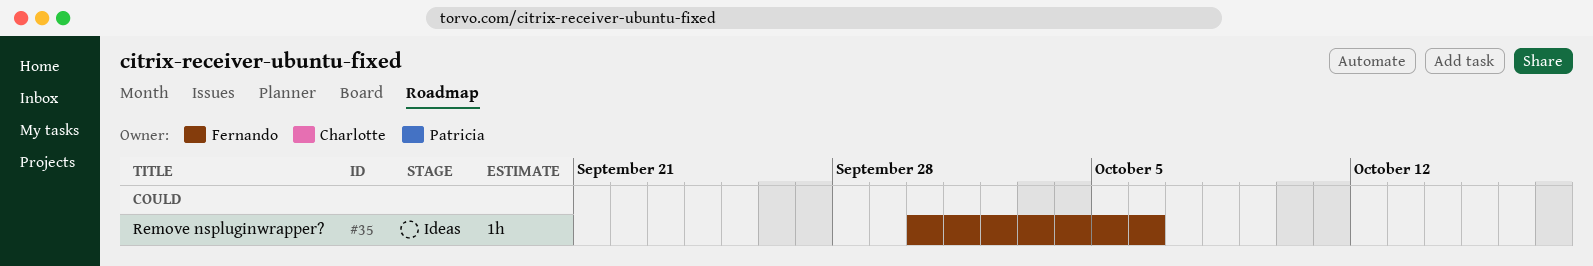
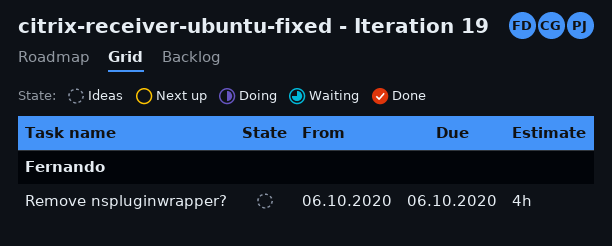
Remove nspluginwrapper?, estimate: 1h -> 4h
Remove nspluginwrapper?, start: Sep 30 -> Oct 6

